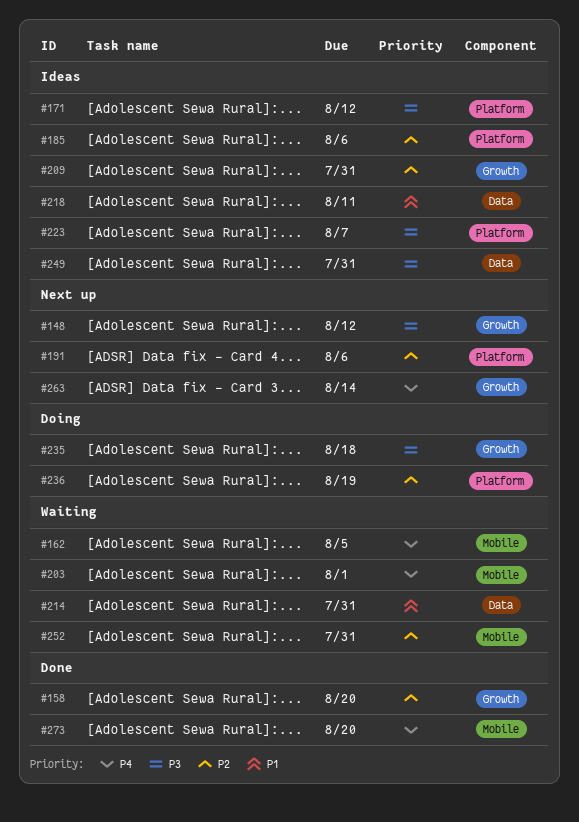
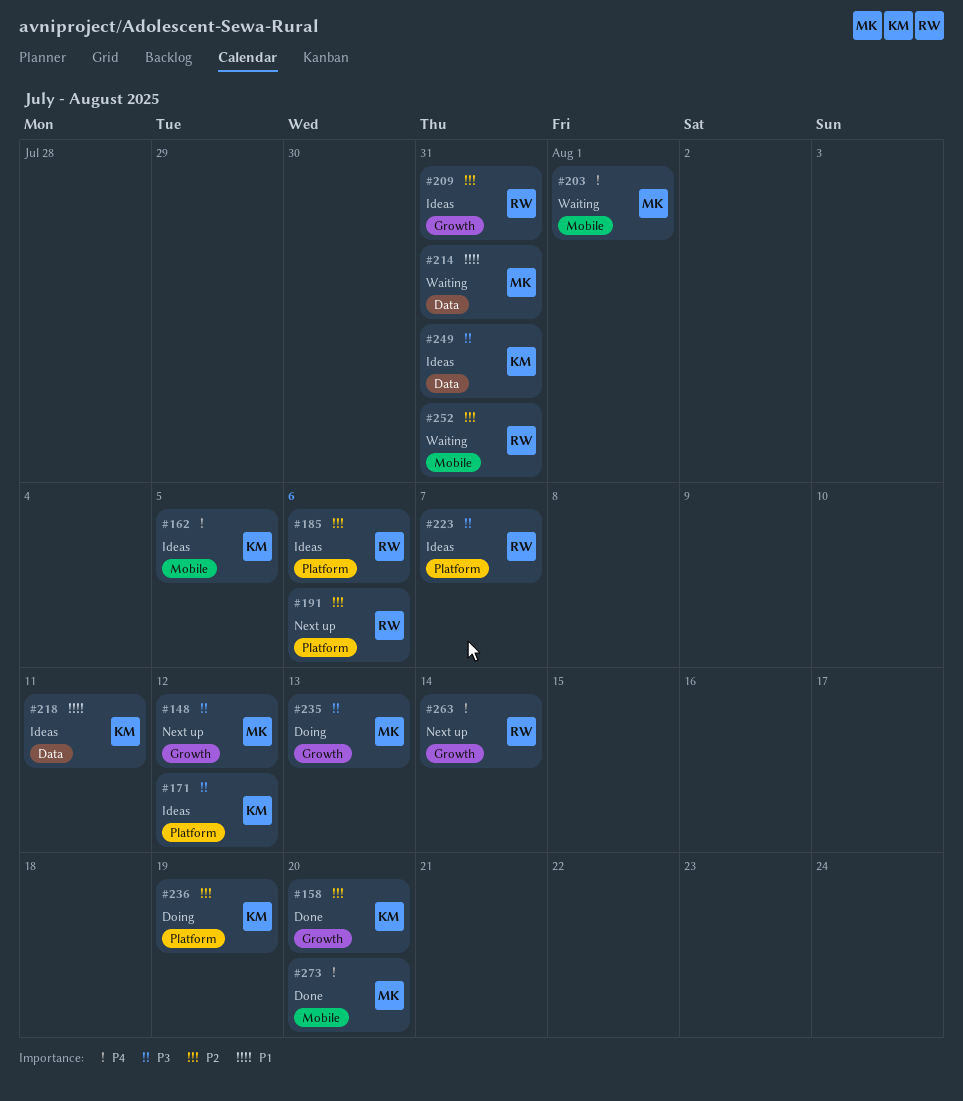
#162, status: Waiting -> Ideas
#235, due: Aug 18 -> Aug 13

